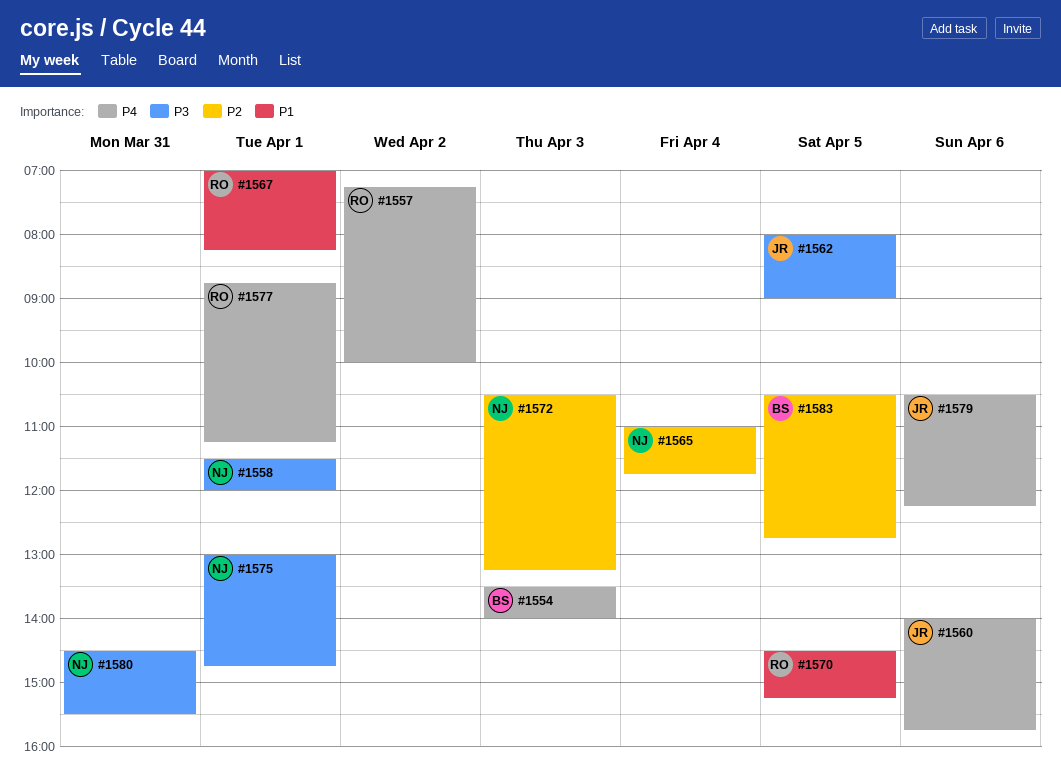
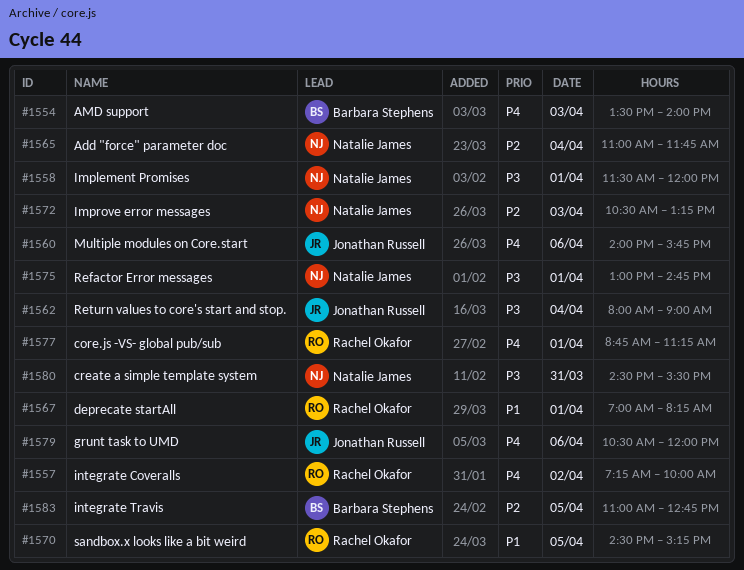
#1562, day: Apr 5 -> Apr 4
#1579, ends: 12:15 -> 12:00
#1583, begins: 10:30 -> 11:00

